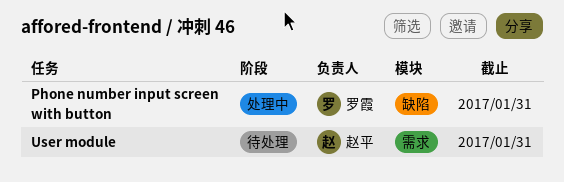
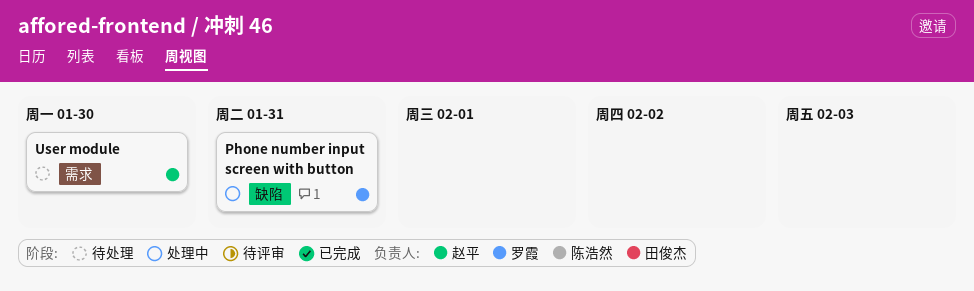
User module, due: Jan 31 -> Jan 30

